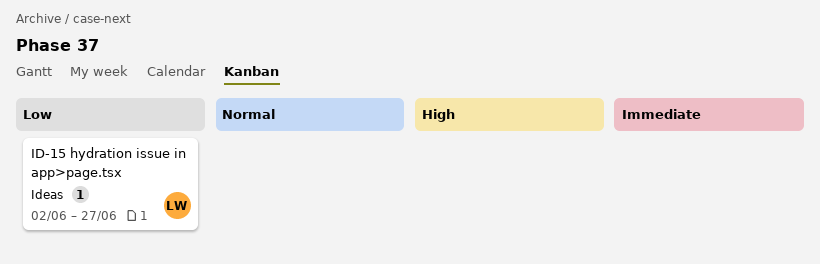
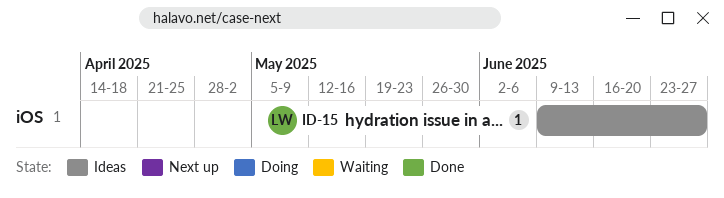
ID-15, start: Jun 2 -> Jun 9

